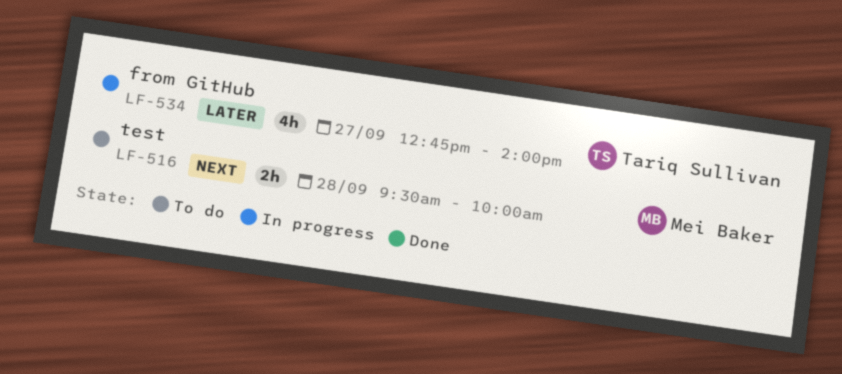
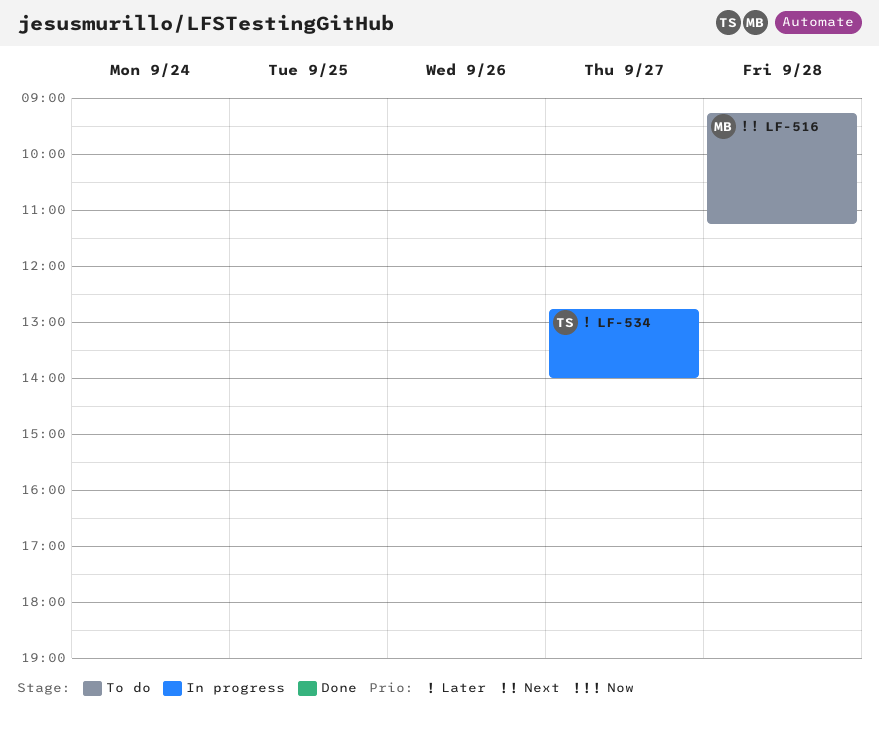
LF-516, begins: 09:30 -> 09:15
LF-516, ends: 10:00 -> 11:15

